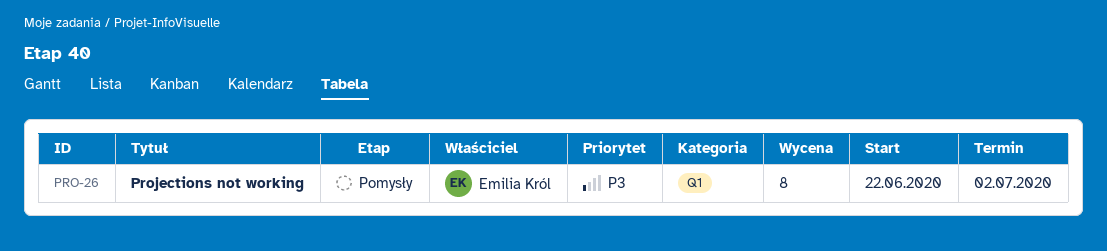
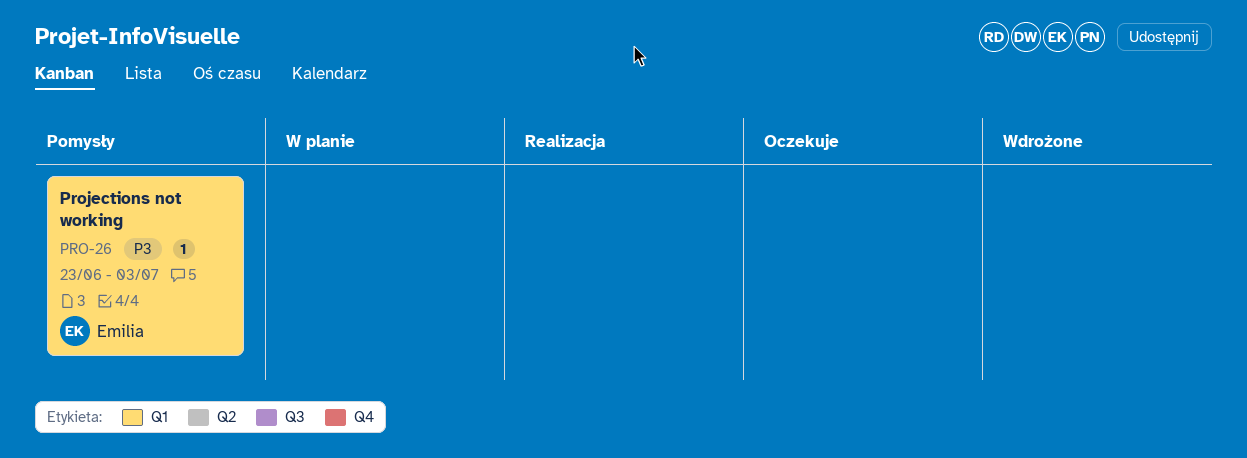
PRO-26, estimate: 8 -> 1
PRO-26, start: Jun 22 -> Jun 23
PRO-26, due: Jul 2 -> Jul 3

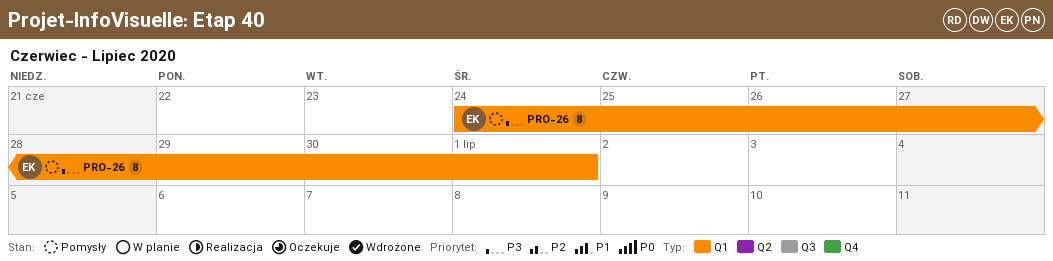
PRO-26, estimate: 1 -> 8
PRO-26, start: Jun 23 -> Jun 24
PRO-26, due: Jul 3 -> Jul 1

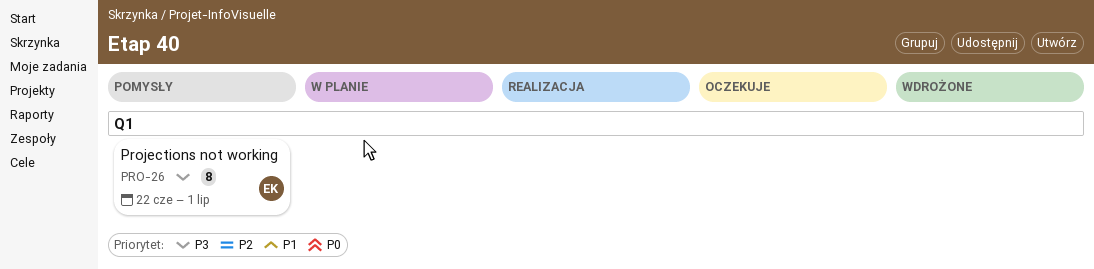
PRO-26, start: Jun 24 -> Jun 22

